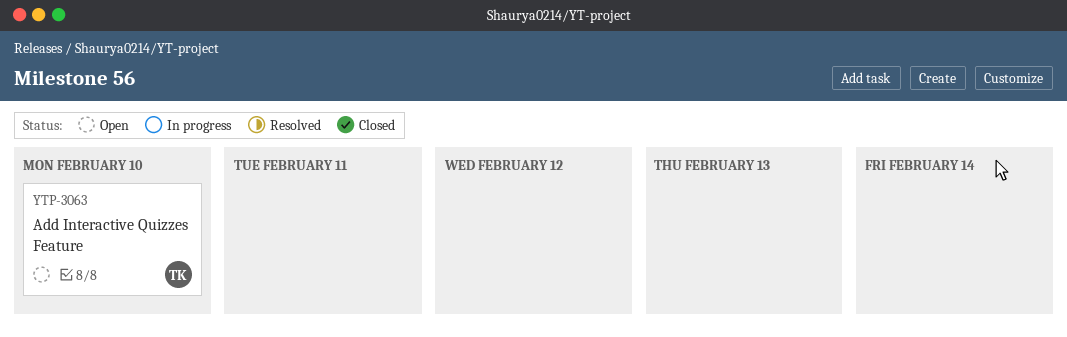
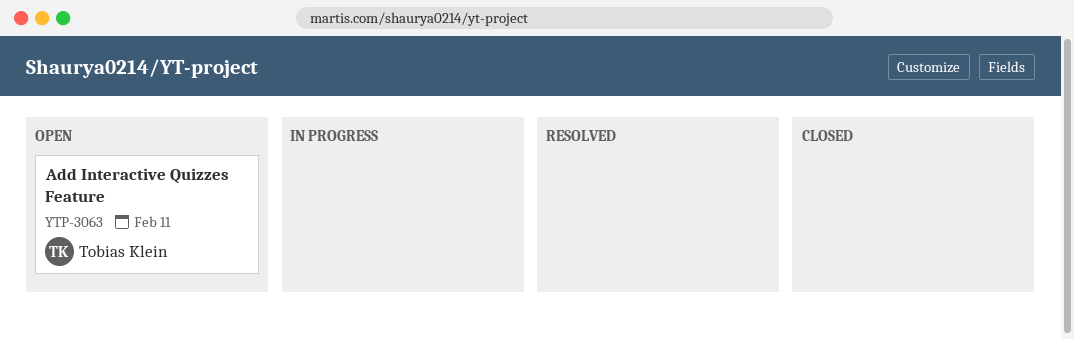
YTP-3063, due: Feb 10 -> Feb 11

